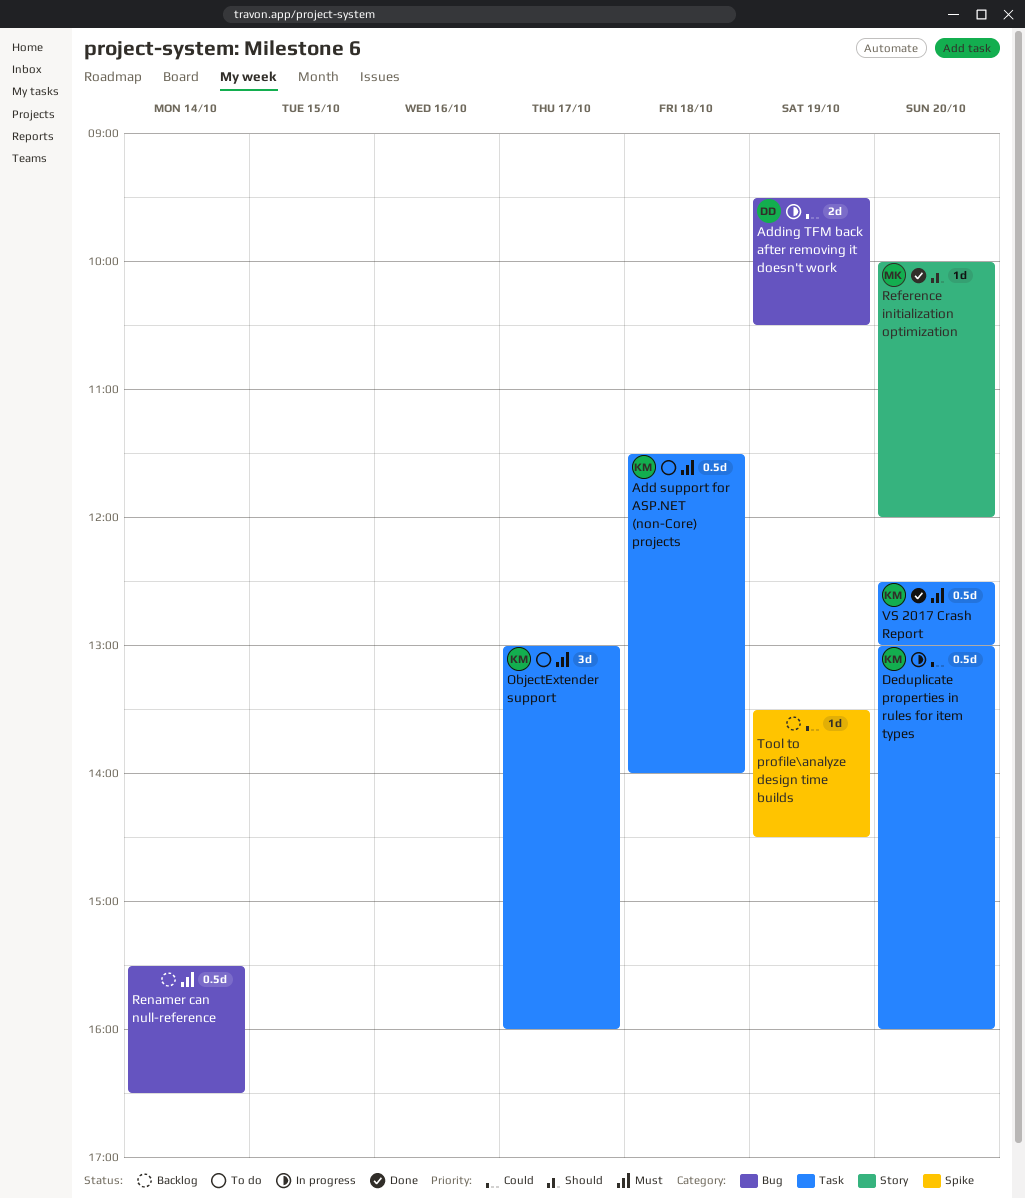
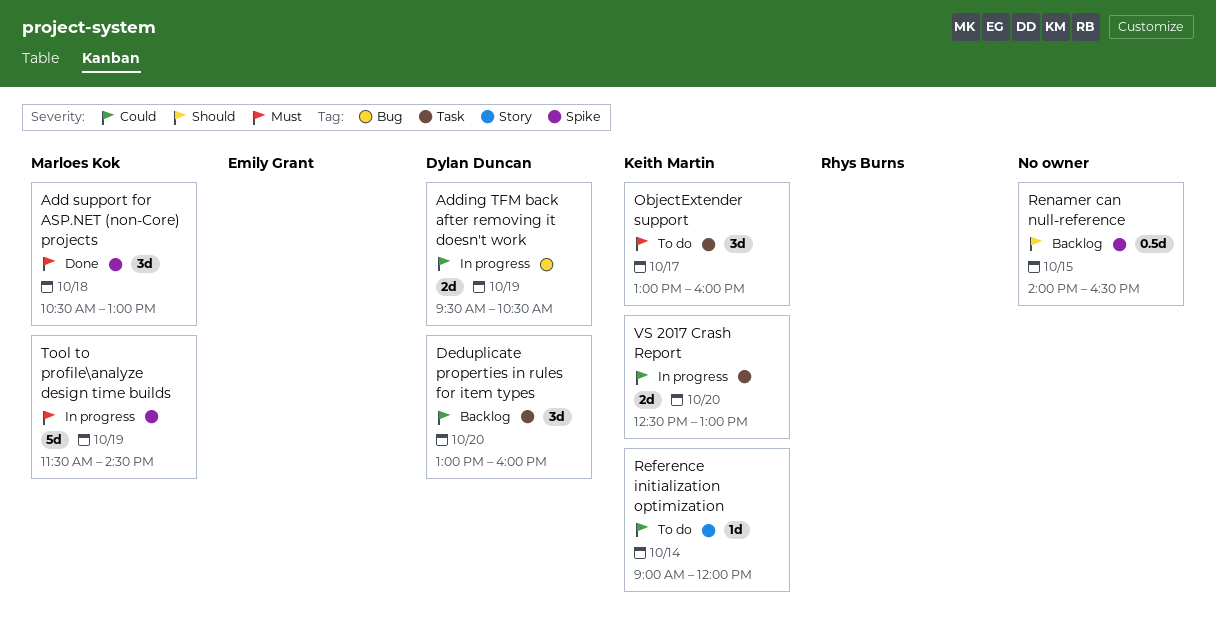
Add support for ASP.NET (non-Core) projects, status: To do -> Done
Add support for ASP.NET (non-Core) projects, owner: Keith Martin -> Marloes Kok
Add support for ASP.NET (non-Core) projects, label: Task -> Spike
Add support for ASP.NET (non-Core) projects, estimate: 0.5d -> 3d
Add support for ASP.NET (non-Core) projects, begins: 11:30 -> 10:30
Add support for ASP.NET (non-Core) projects, ends: 14:00 -> 13:00
Deduplicate properties in rules for item types, status: In progress -> Backlog
Deduplicate properties in rules for item types, owner: Keith Martin -> Dylan Duncan
Deduplicate properties in rules for item types, estimate: 0.5d -> 3d
Reference initialization optimization, status: Done -> To do
Reference initialization optimization, owner: Marloes Kok -> Keith Martin
Reference initialization optimization, priority: Should -> Could
Reference initialization optimization, day: Oct 20 -> Oct 14
Reference initialization optimization, begins: 10:00 -> 09:00
Renamer can null-reference, priority: Must -> Should
Renamer can null-reference, label: Bug -> Spike
Renamer can null-reference, day: Oct 14 -> Oct 15
Renamer can null-reference, begins: 15:30 -> 14:00
Tool to profile\analyze design time builds, status: Backlog -> In progress
Tool to profile\analyze design time builds, owner: none -> Marloes Kok
Tool to profile\analyze design time builds, priority: Could -> Must
Tool to profile\analyze design time builds, estimate: 1d -> 5d
Tool to profile\analyze design time builds, begins: 13:30 -> 11:30
VS 2017 Crash Report, status: Done -> In progress
VS 2017 Crash Report, priority: Must -> Could
VS 2017 Crash Report, estimate: 0.5d -> 2d

